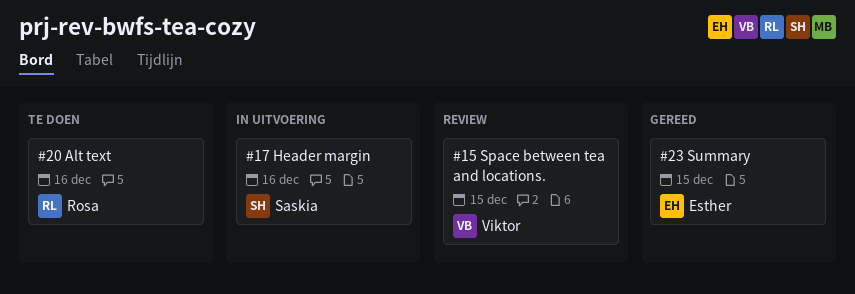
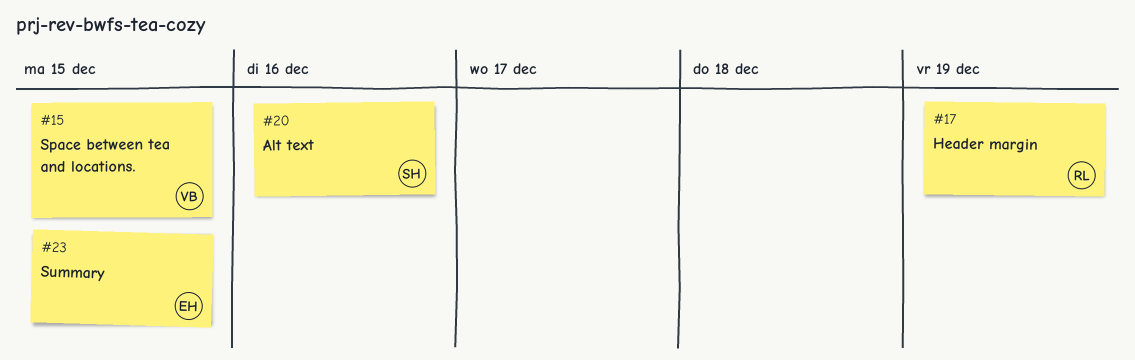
#17, owner: Saskia -> Rosa
#17, due: Dec 16 -> Dec 19
#20, owner: Rosa -> Saskia

